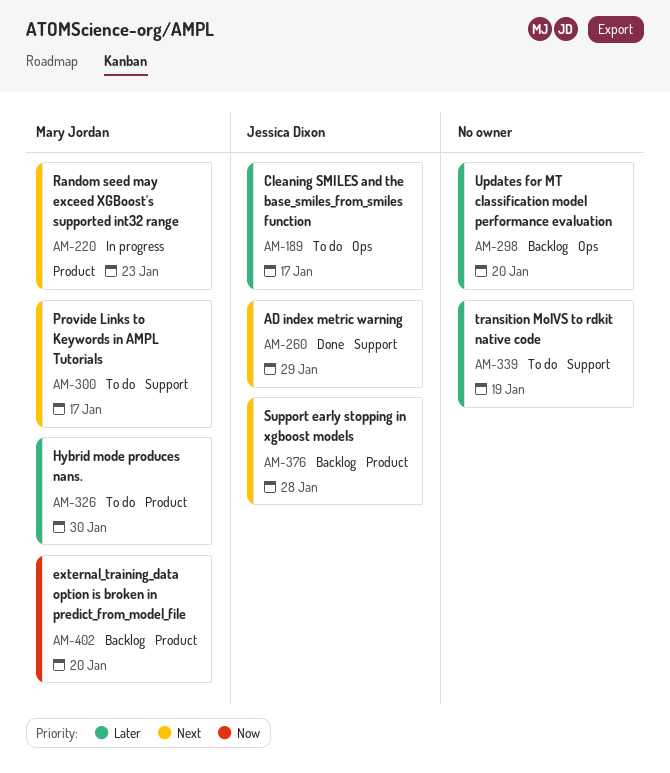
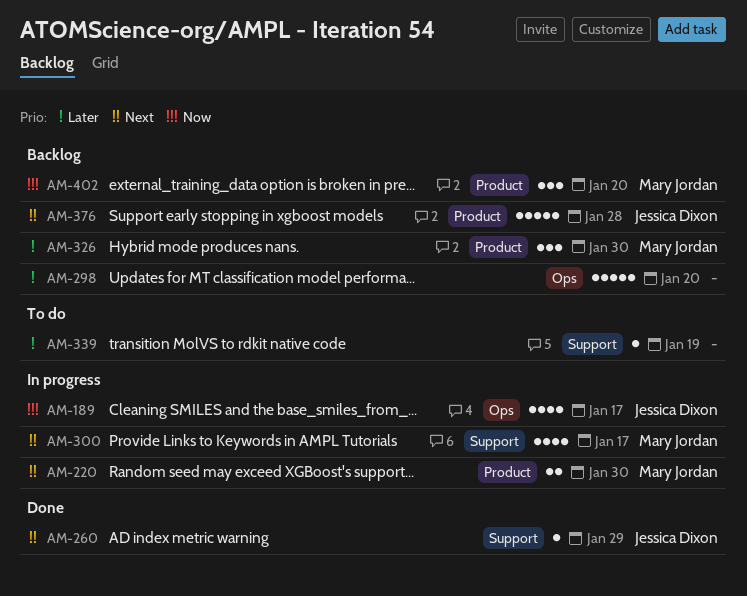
AM-189, status: To do -> In progress
AM-189, priority: Later -> Now
AM-220, due: Jan 23 -> Jan 30
AM-300, status: To do -> In progress
AM-326, status: To do -> Backlog

